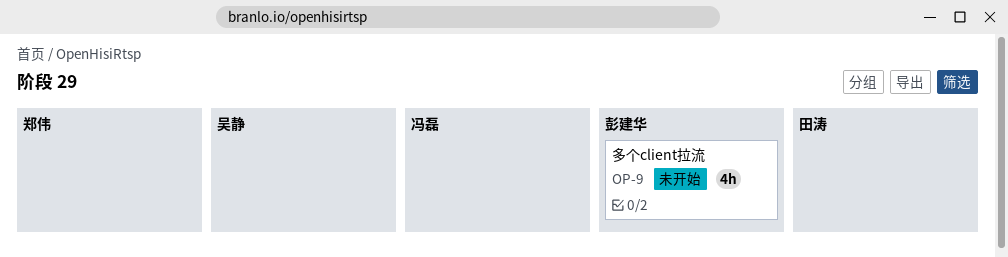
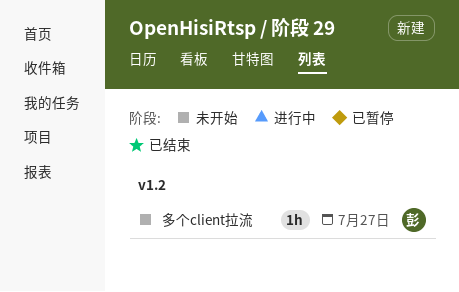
多个client拉流, estimate: 4h -> 1h

